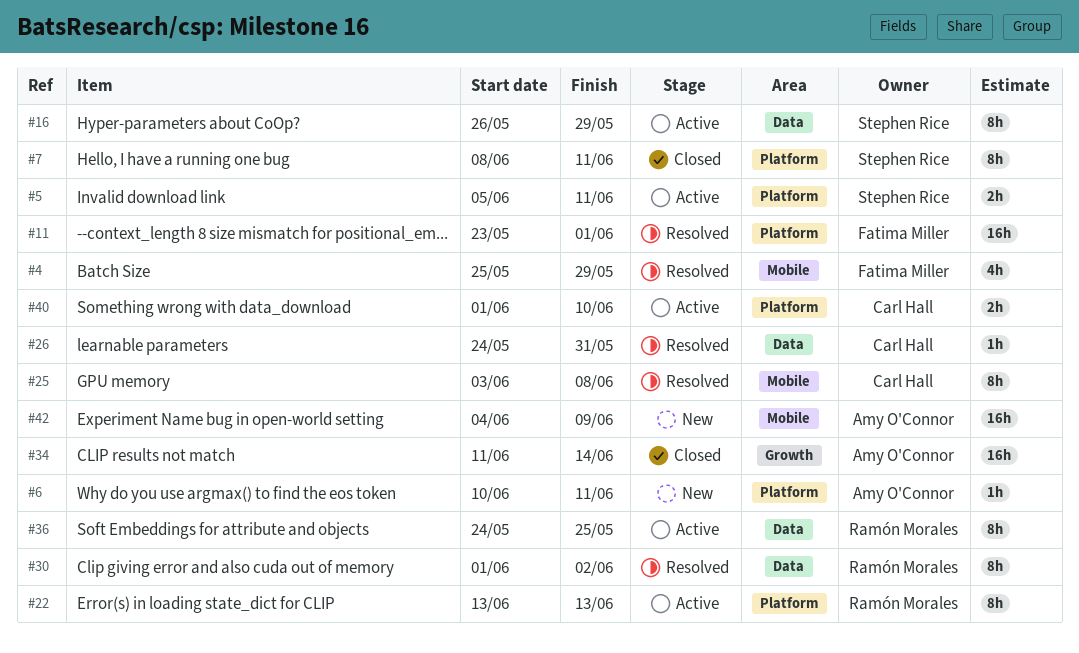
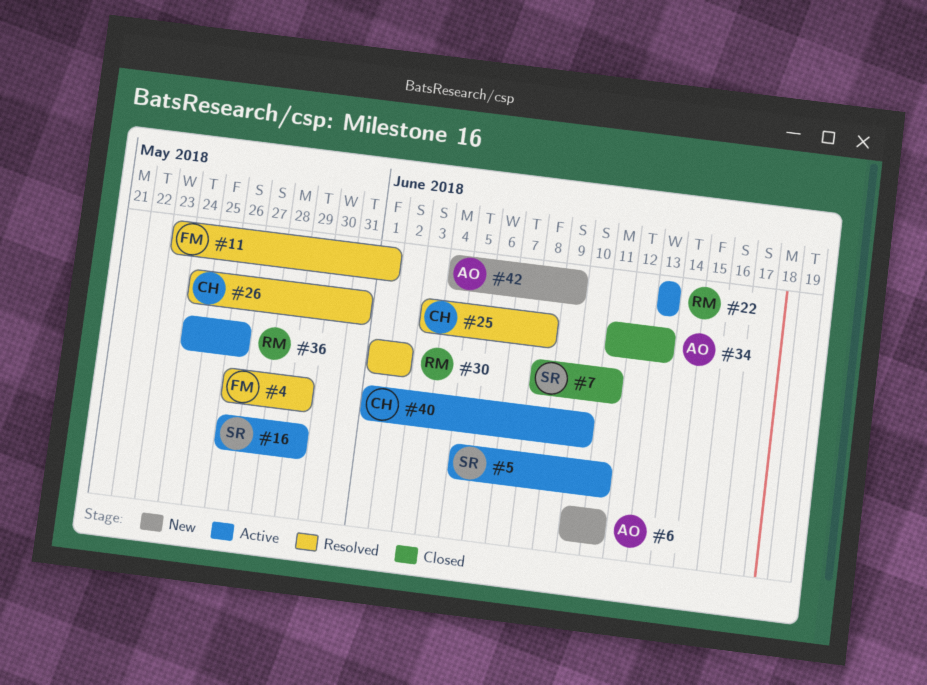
#4, start: May 25 -> May 26
#34, due: Jun 14 -> Jun 13
#36, due: May 25 -> May 26

